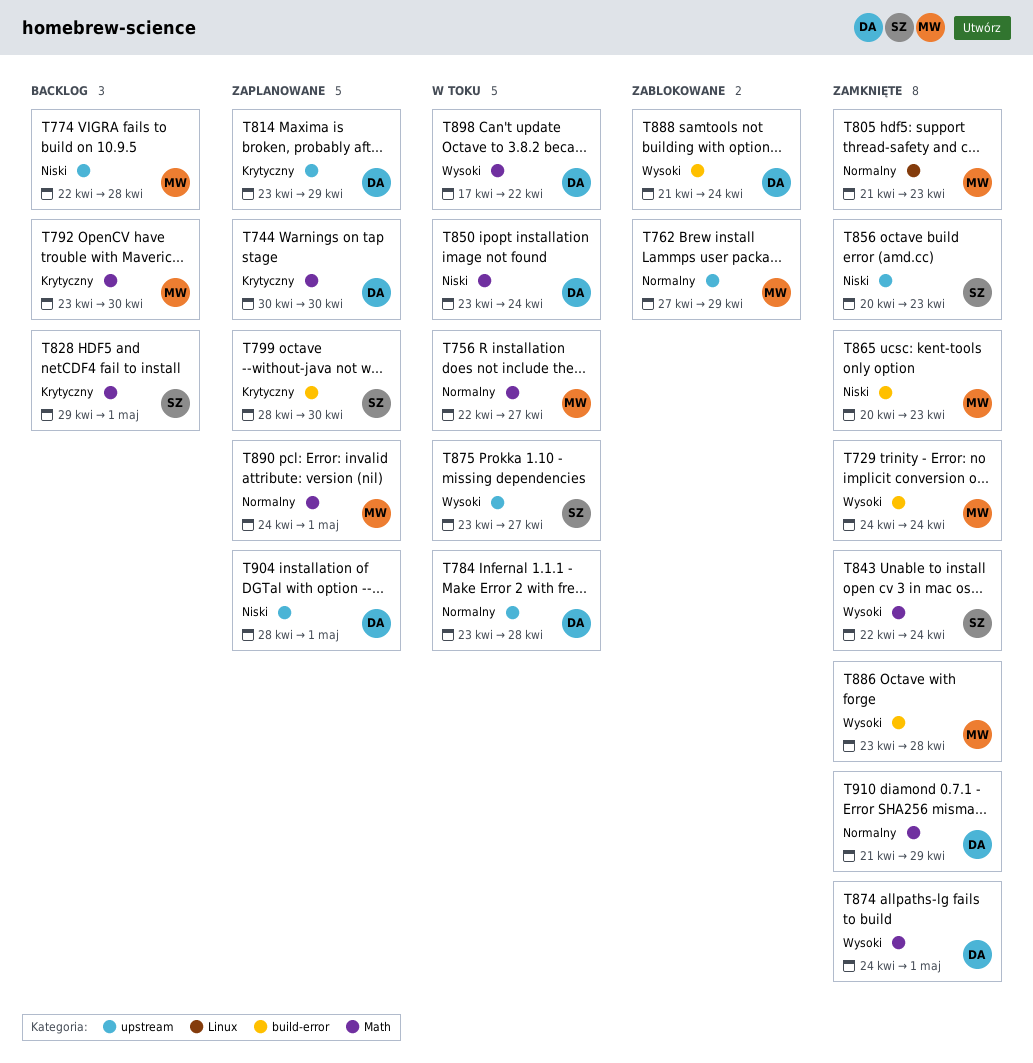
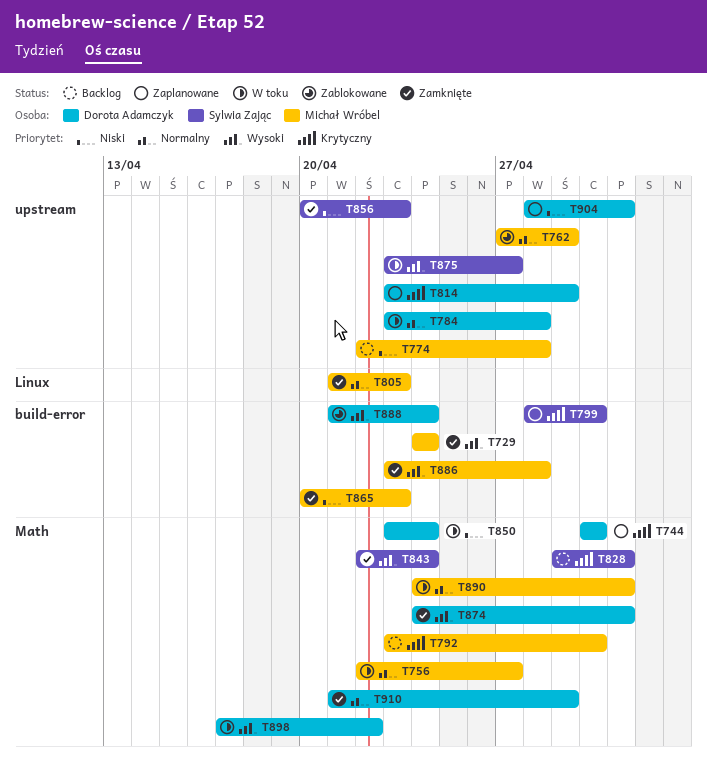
T890, status: Zaplanowane -> W toku

